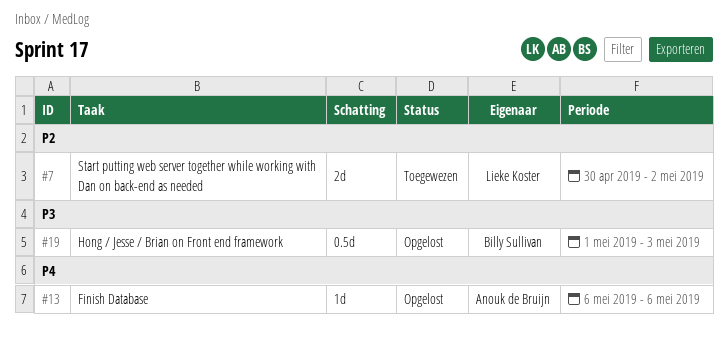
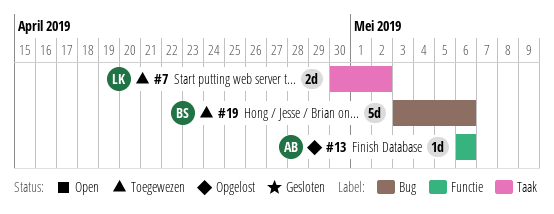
#19, status: Opgelost -> Toegewezen
#19, estimate: 0.5d -> 5d
#19, start: May 1 -> May 3
#19, due: May 3 -> May 6

